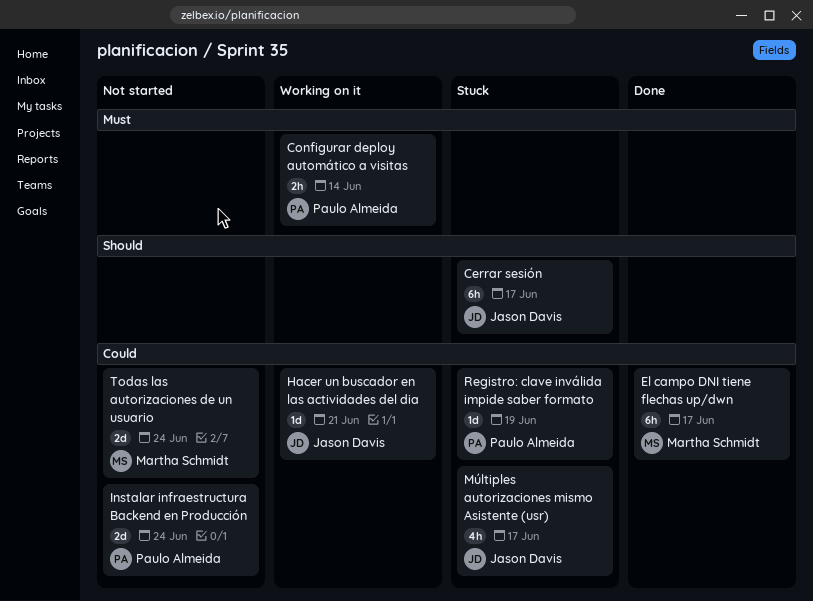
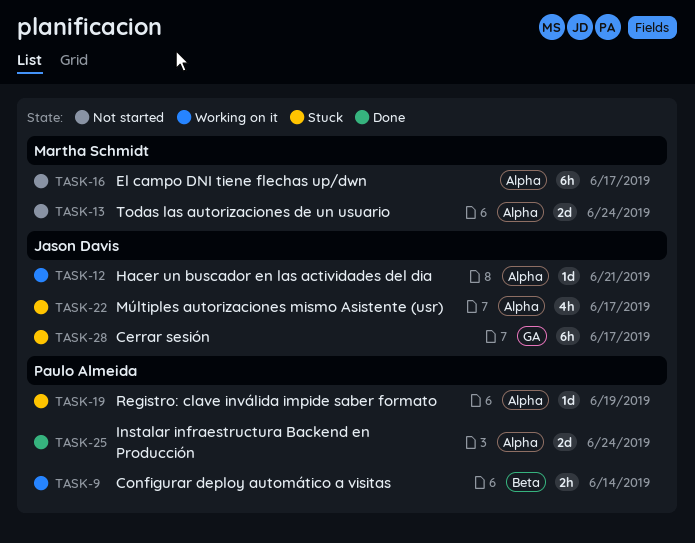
El campo DNI tiene flechas up/dwn, status: Done -> Not started
Instalar infraestructura Backend en Producción, status: Not started -> Done

